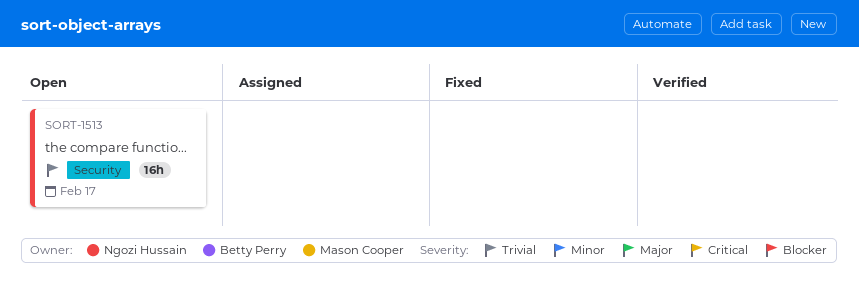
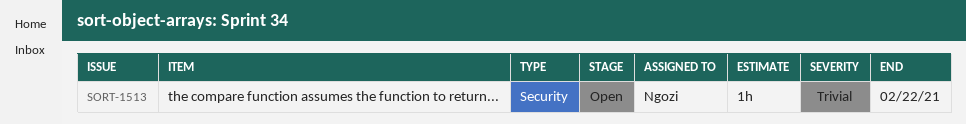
SORT-1513, estimate: 16h -> 1h
SORT-1513, due: Feb 17 -> Feb 22

